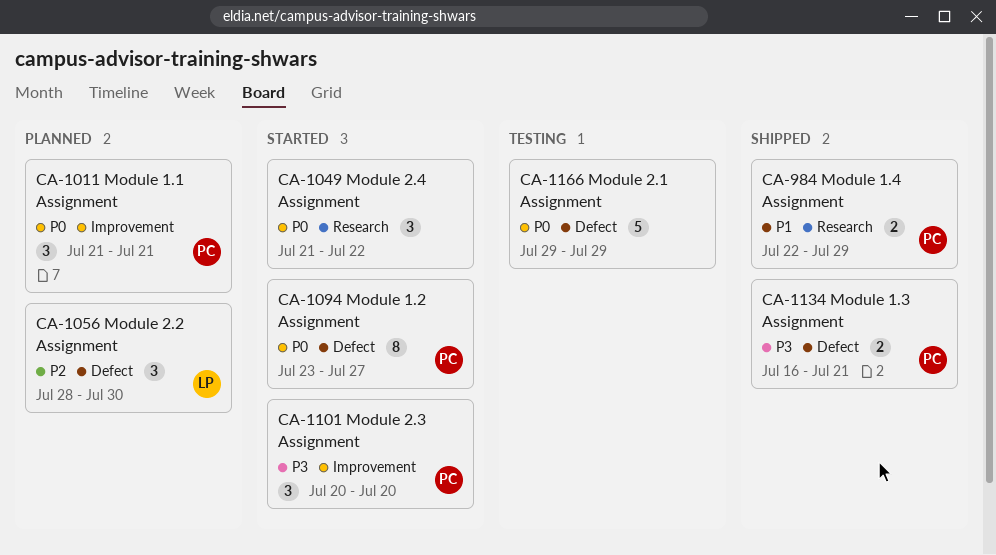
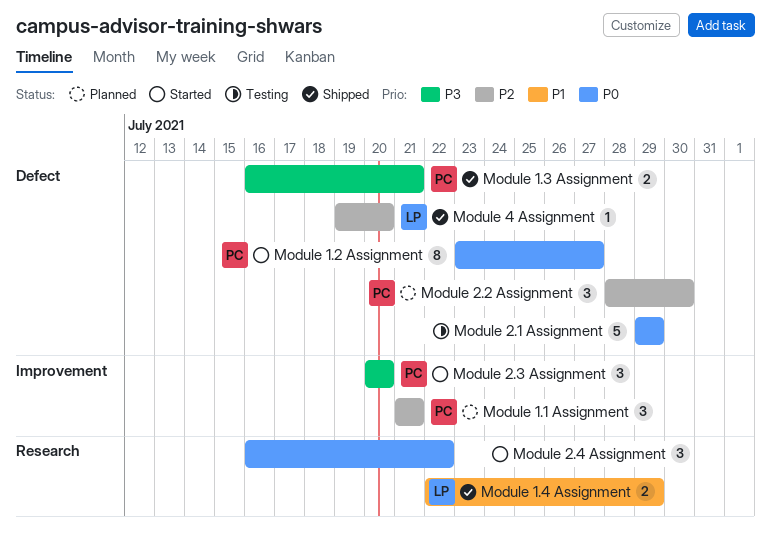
Module 1.1 Assignment, priority: P0 -> P2
Module 1.4 Assignment, owner: PC -> LP
Module 2.2 Assignment, owner: LP -> PC
Module 2.4 Assignment, start: Jul 21 -> Jul 16
Module 4 Assignment: none -> present

